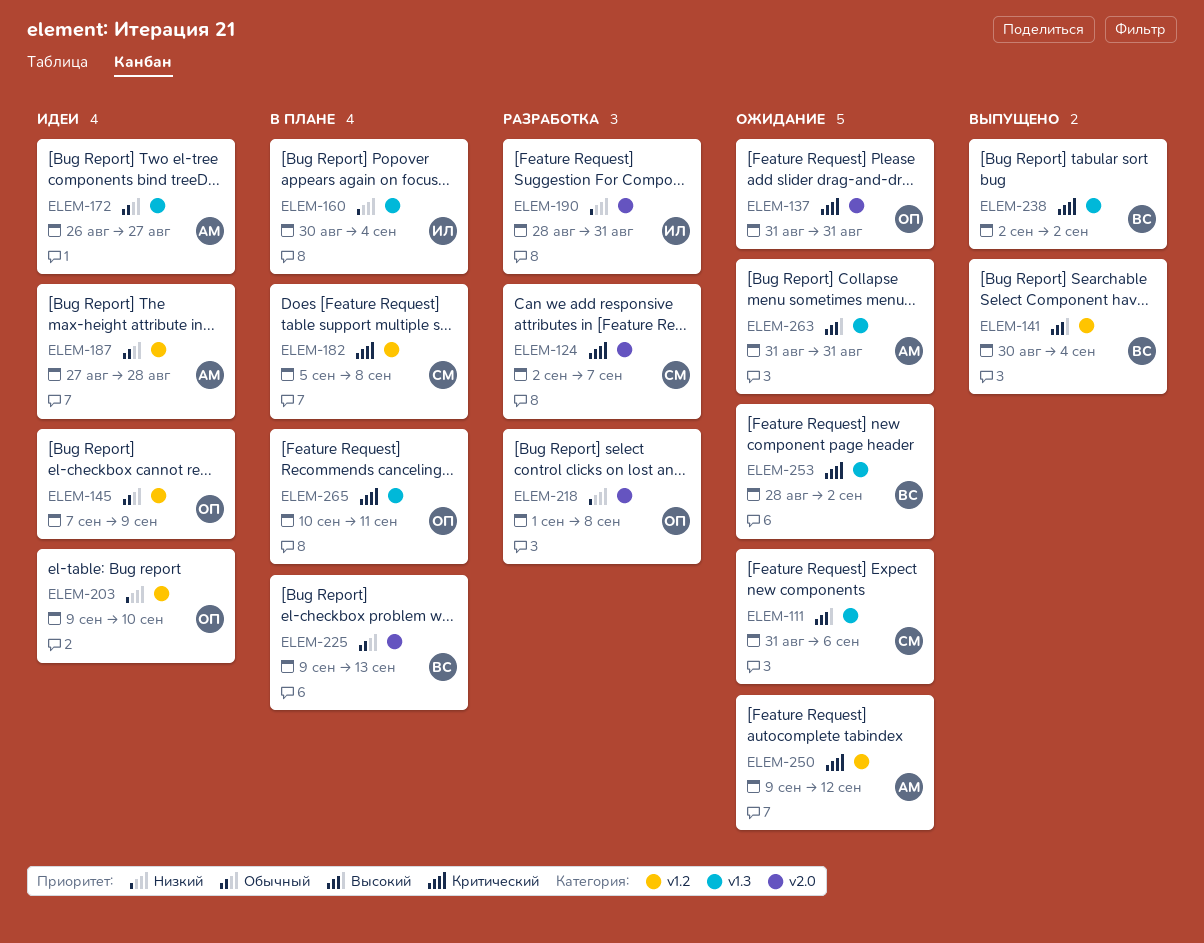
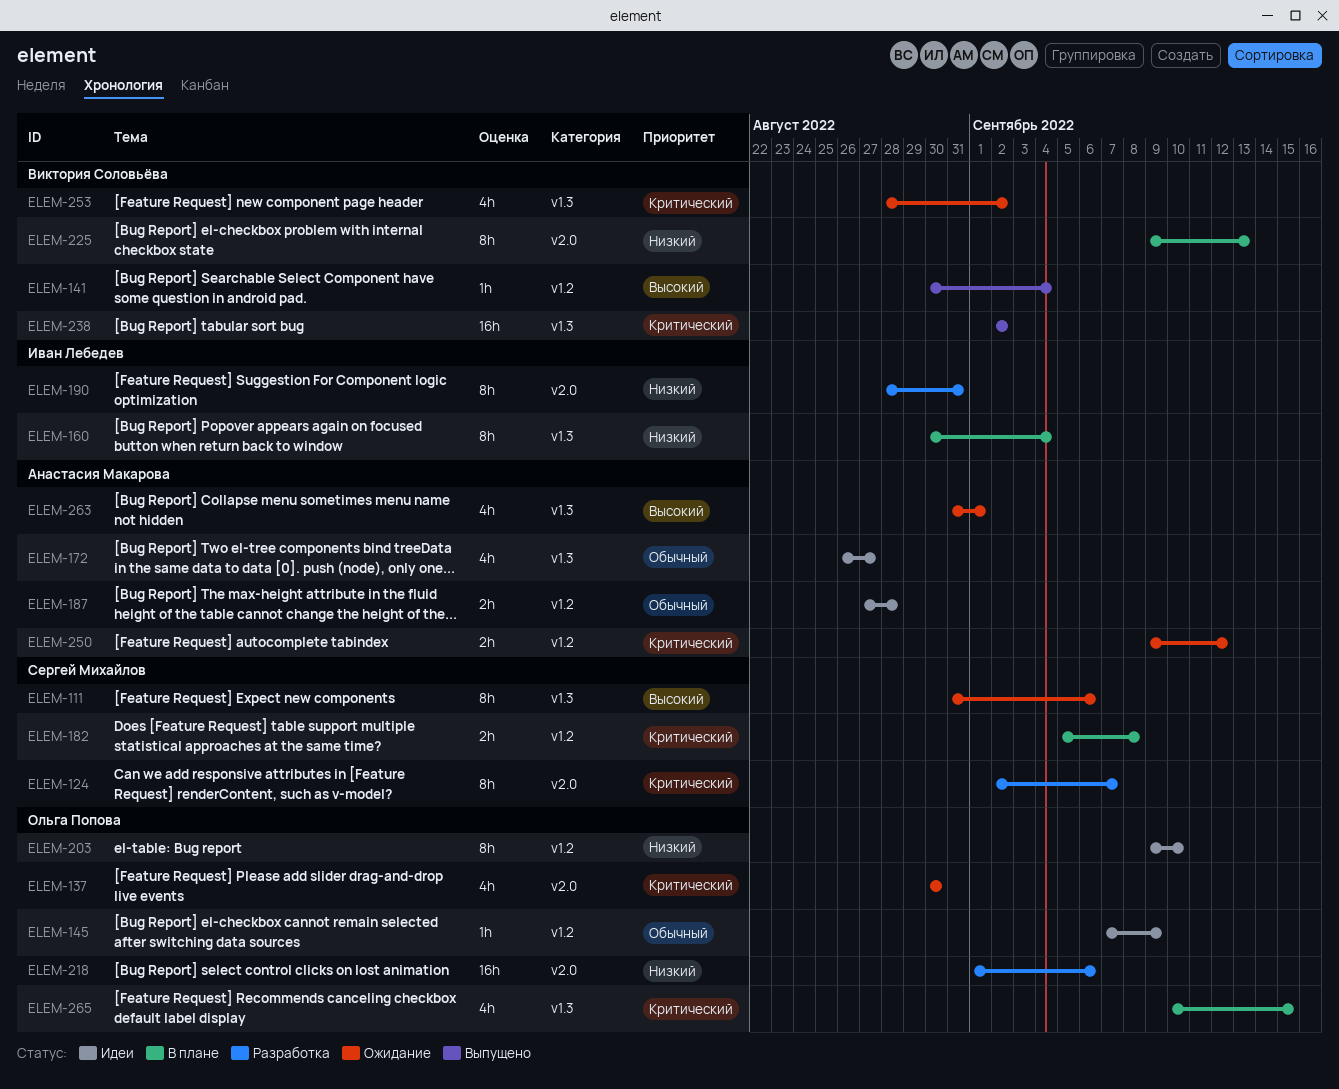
ELEM-137, start: Aug 31 -> Aug 30
ELEM-137, due: Aug 31 -> Aug 30
ELEM-218, due: Sep 8 -> Sep 6
ELEM-225, priority: Обычный -> Низкий
ELEM-263, due: Aug 31 -> Sep 1
ELEM-265, due: Sep 11 -> Sep 15

